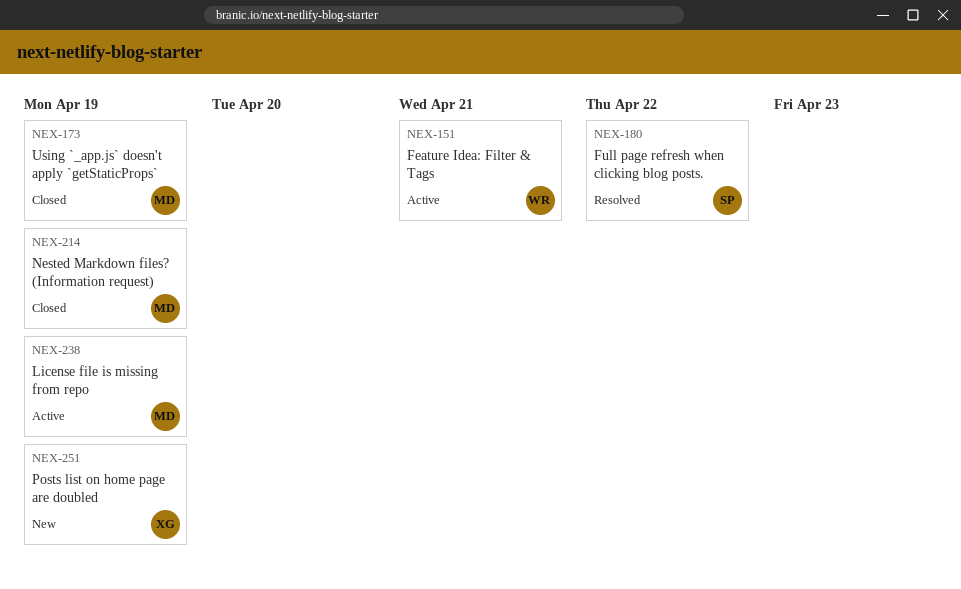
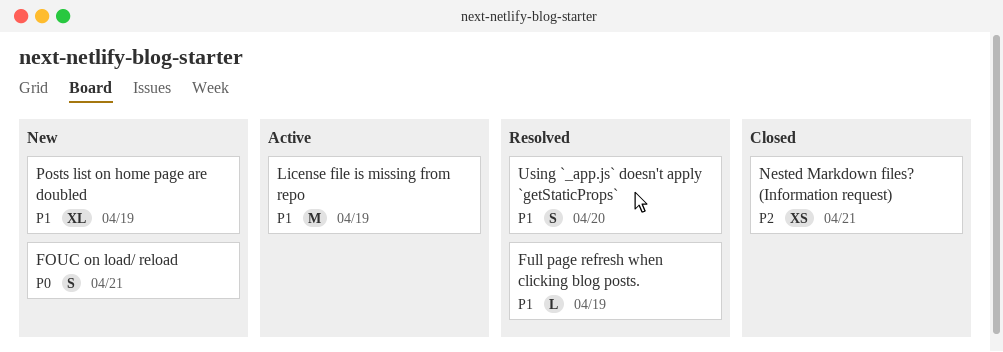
Feature Idea: Filter & Tags: present -> none
FOUC on load/ reload: none -> present
Full page refresh when clicking blog posts., due: Apr 22 -> Apr 19
Nested Markdown files? (Information request), due: Apr 19 -> Apr 21
Using `_app.js` doesn't apply `getStaticProps`, status: Closed -> Resolved
Using `_app.js` doesn't apply `getStaticProps`, due: Apr 19 -> Apr 20

